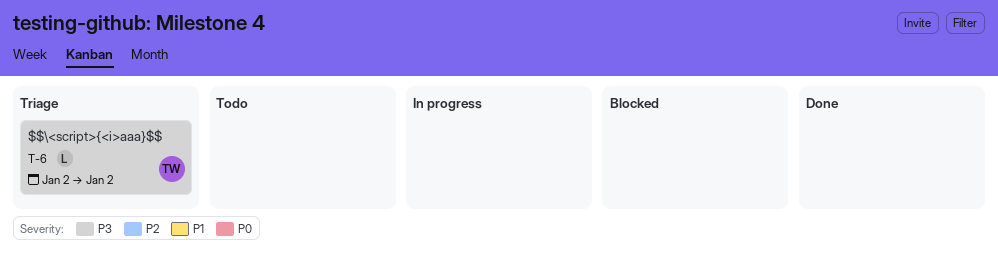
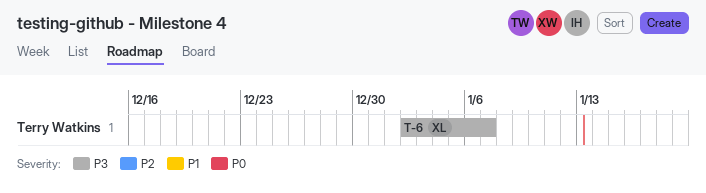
T-6, estimate: L -> XL
T-6, due: Jan 2 -> Jan 7

